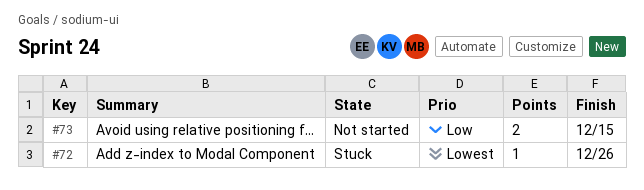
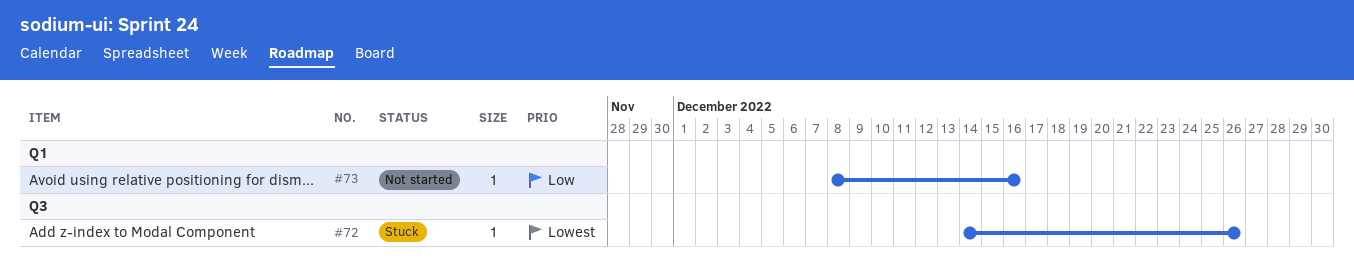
#73, estimate: 2 -> 1
#73, due: Dec 15 -> Dec 16

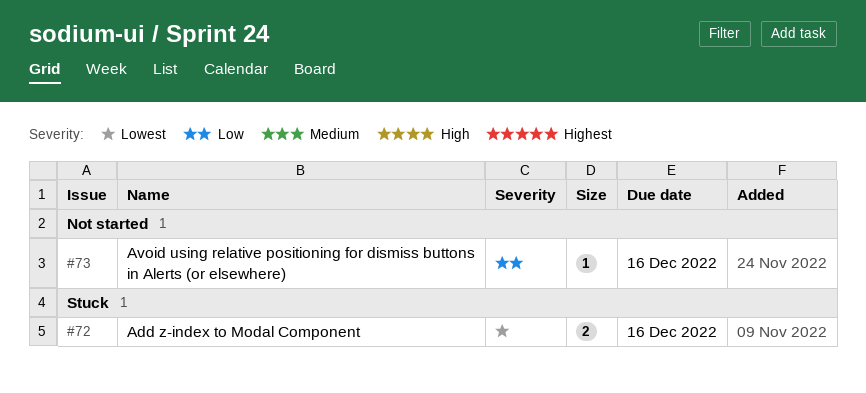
#72, estimate: 1 -> 2
#72, due: Dec 26 -> Dec 16

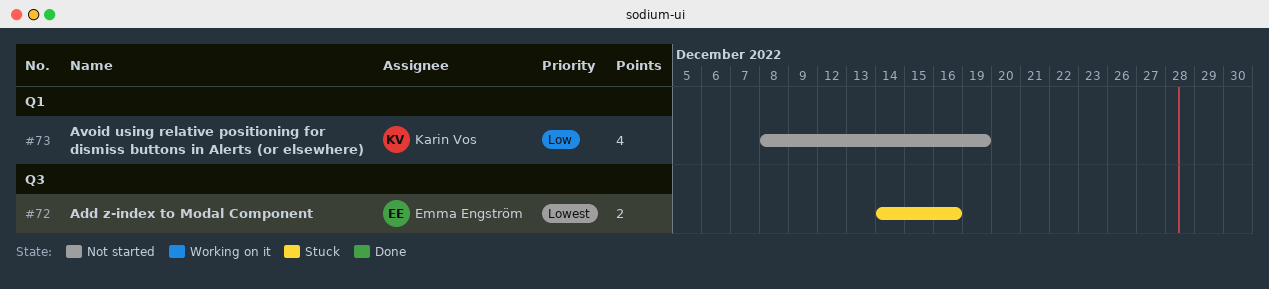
#73, estimate: 1 -> 4
#73, due: Dec 16 -> Dec 19

